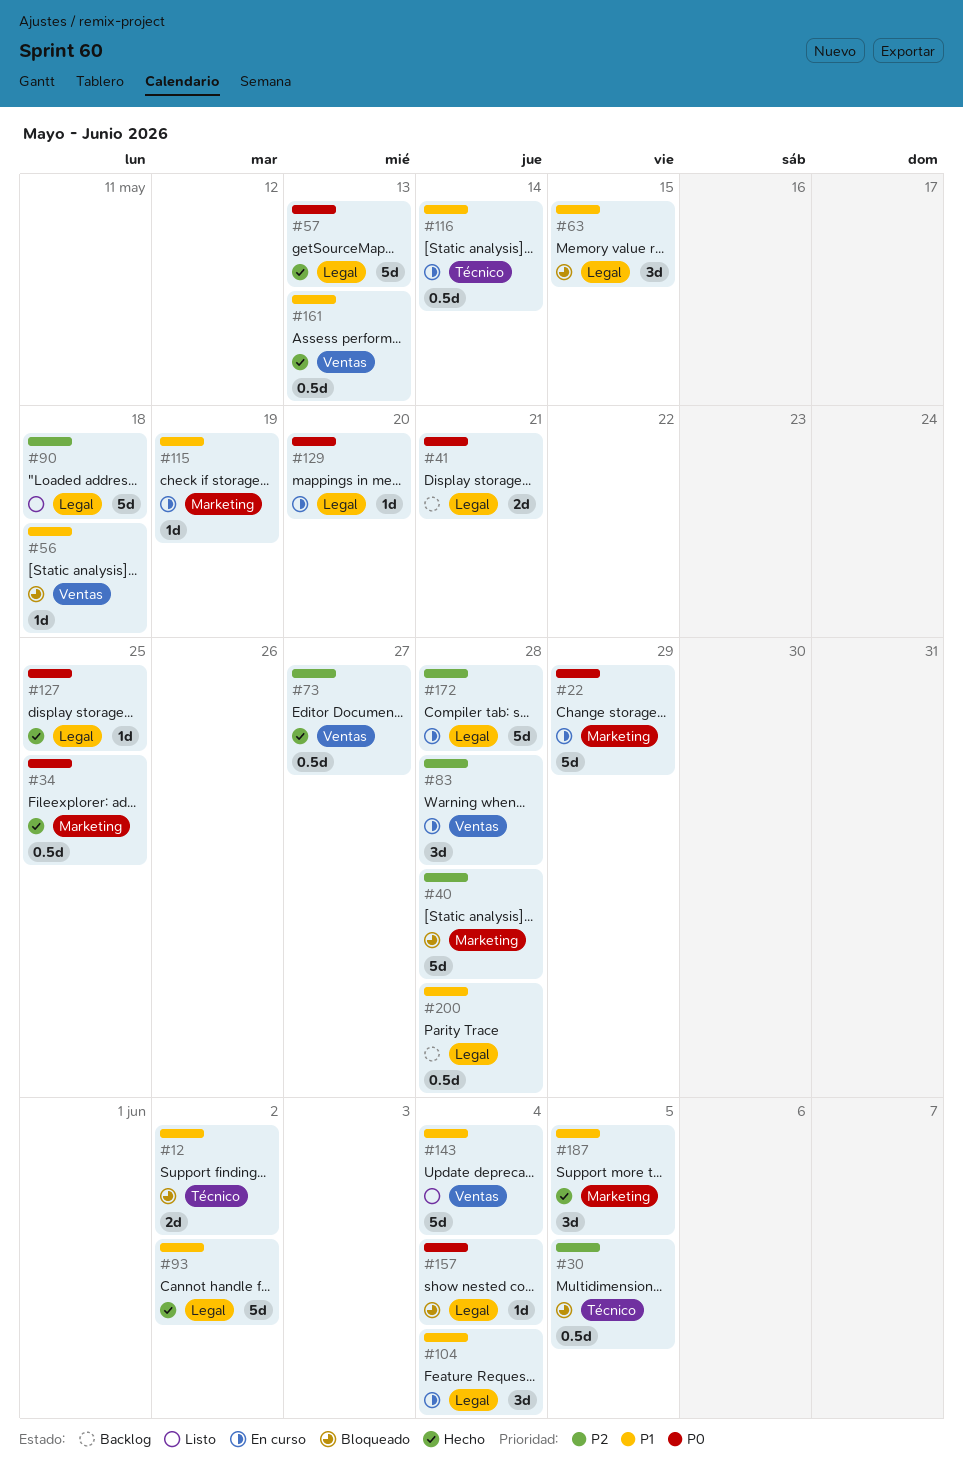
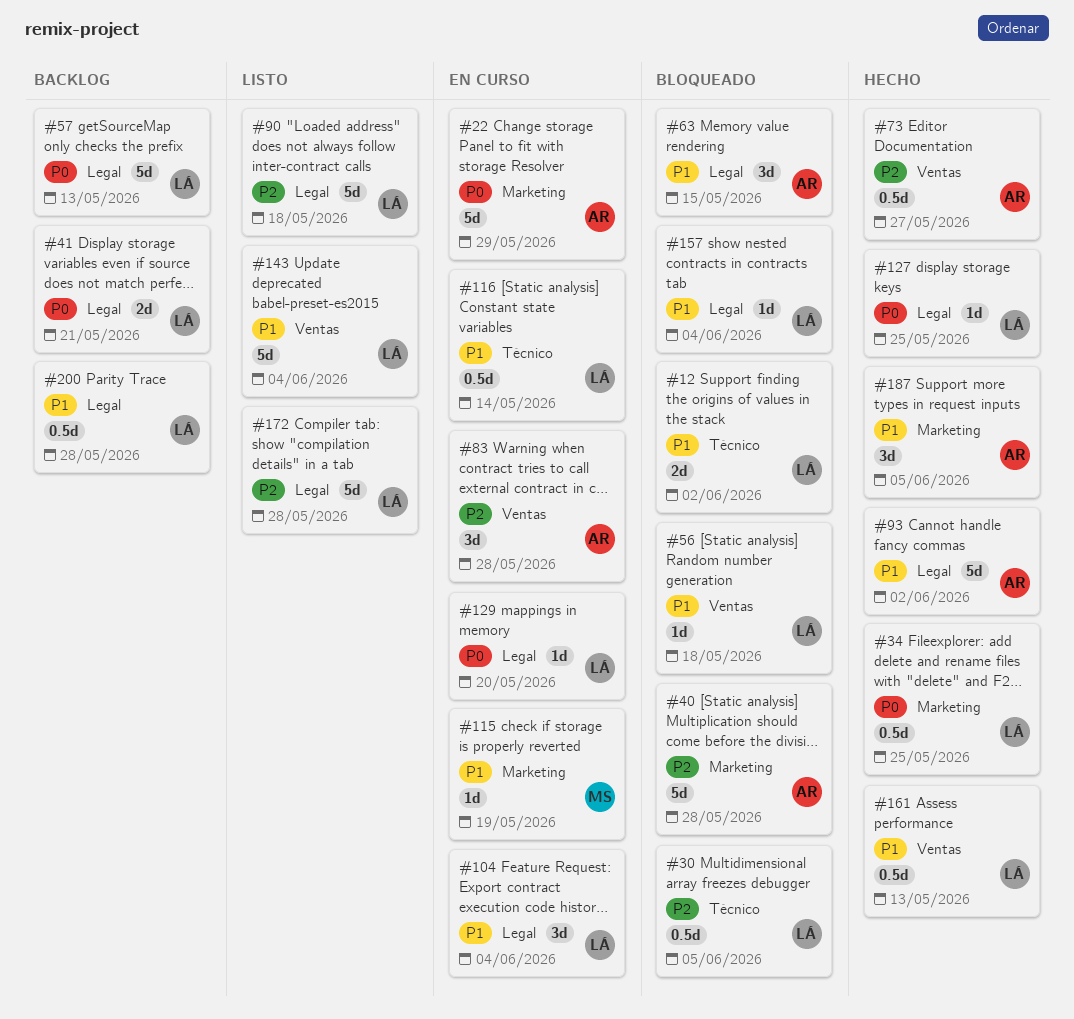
#57, status: Hecho -> Backlog
#157, priority: P0 -> P1
#172, status: En curso -> Listo

